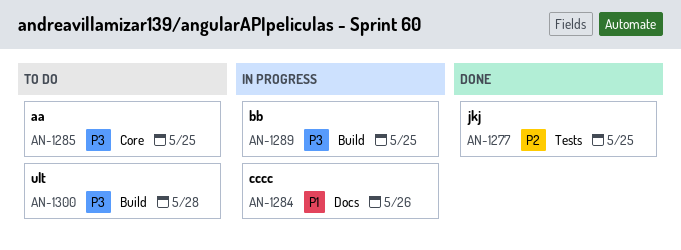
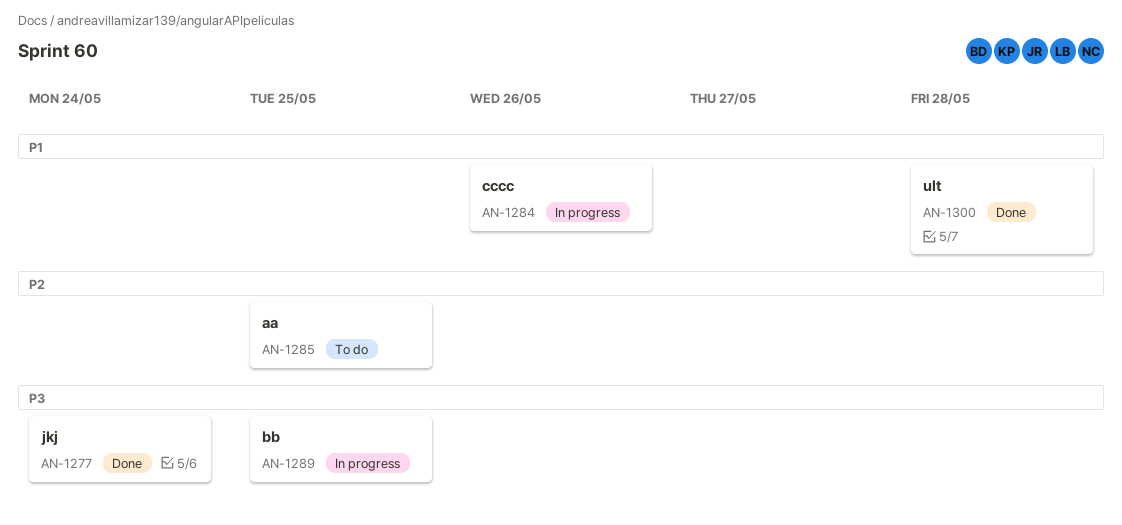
AN-1277, priority: P2 -> P3
AN-1277, due: May 25 -> May 24
AN-1285, priority: P3 -> P2
AN-1300, status: To do -> Done
AN-1300, priority: P3 -> P1

